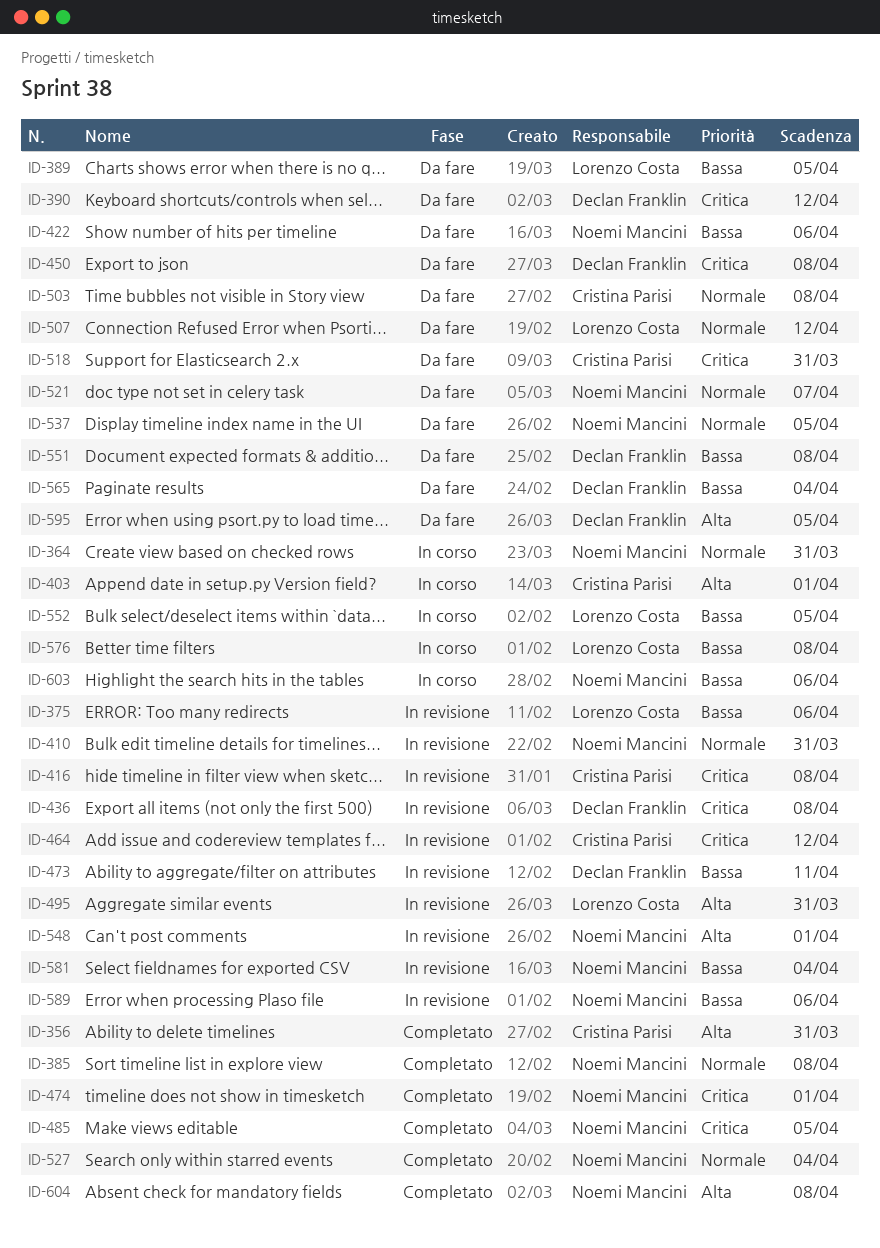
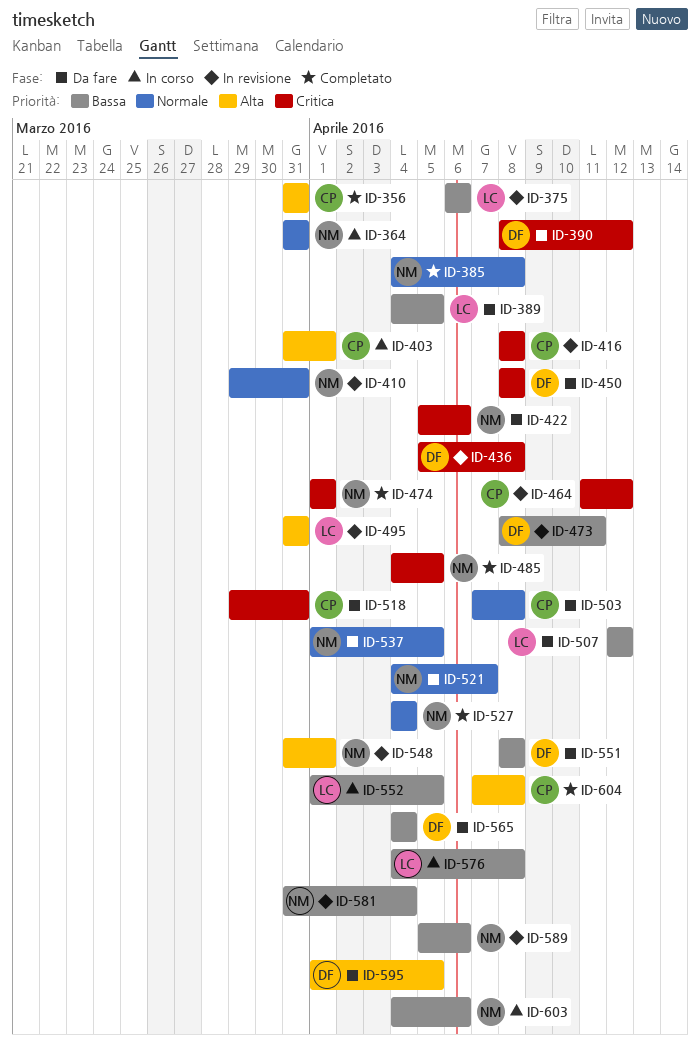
ID-422, priority: Bassa -> Critica
ID-507, priority: Normale -> Bassa
ID-604, owner: Noemi Mancini -> Cristina Parisi

